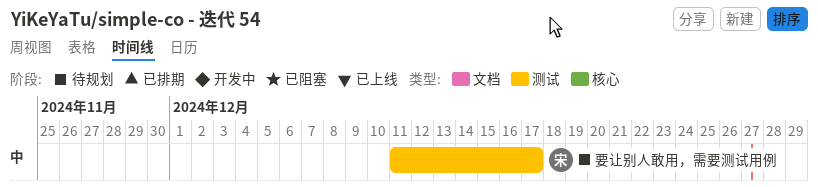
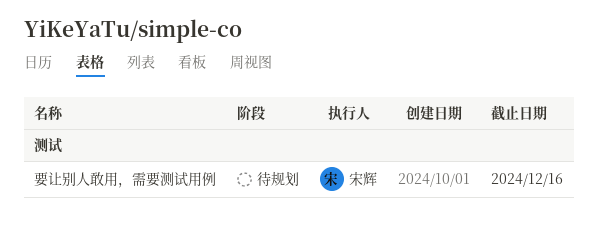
要让别人敢用，需要测试用例, due: Dec 17 -> Dec 16

